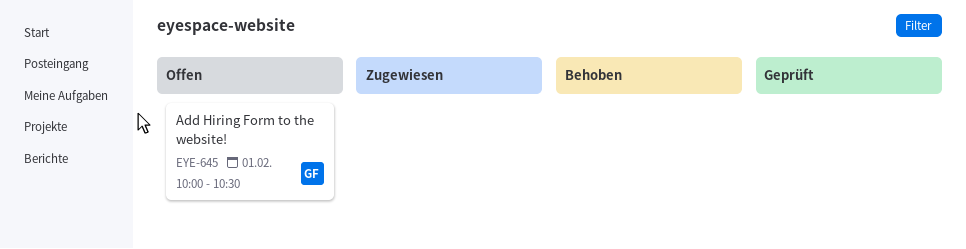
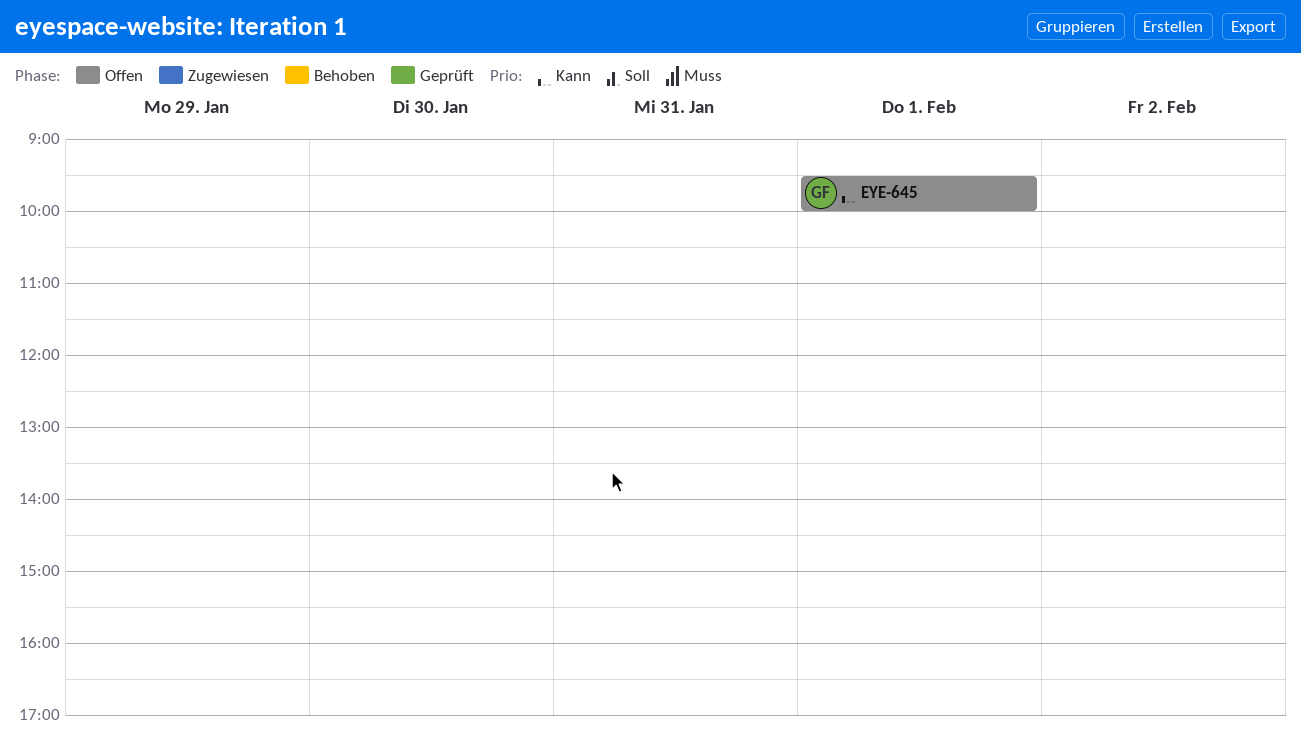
EYE-645, begins: 10:00 -> 09:30
EYE-645, ends: 10:30 -> 10:00

